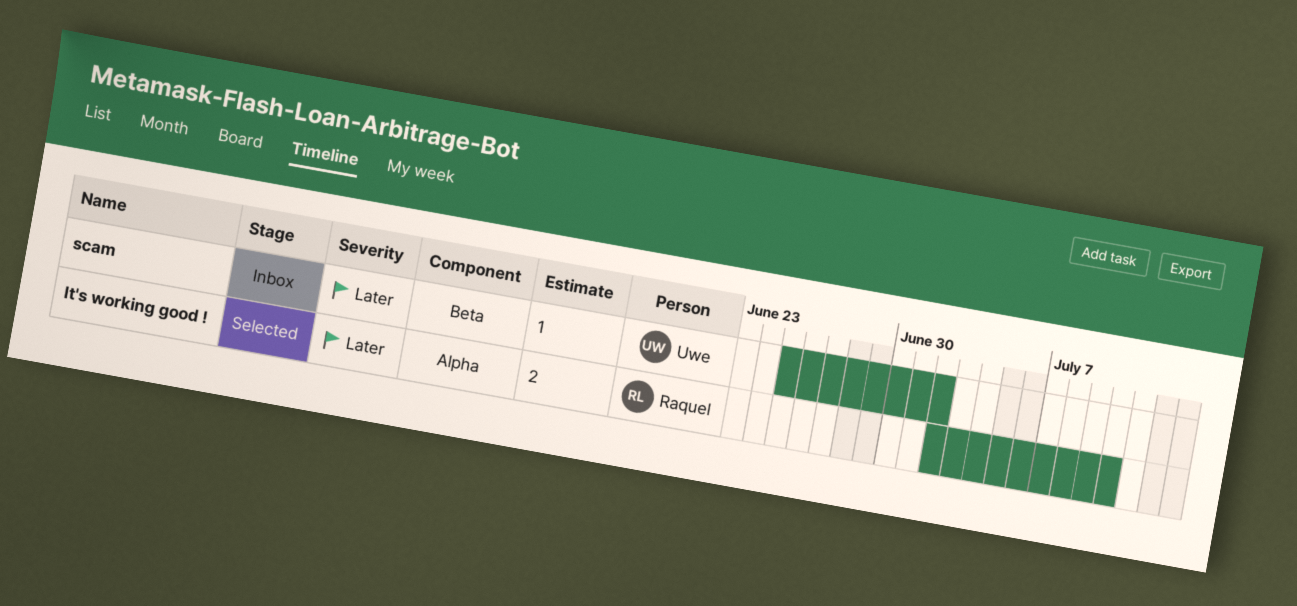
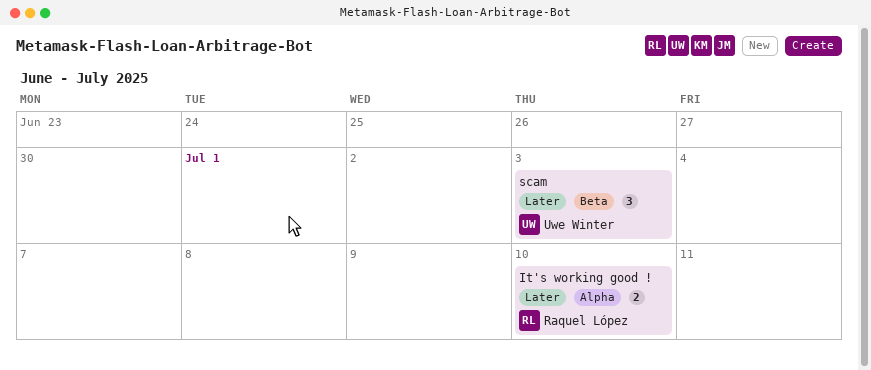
scam, estimate: 1 -> 3
scam, due: Jul 2 -> Jul 3

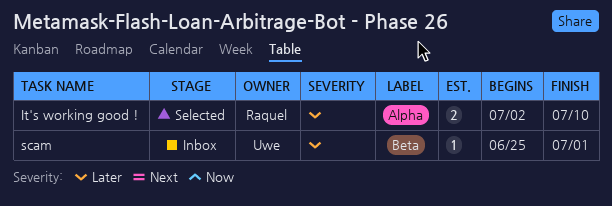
scam, estimate: 3 -> 1
scam, due: Jul 3 -> Jul 1

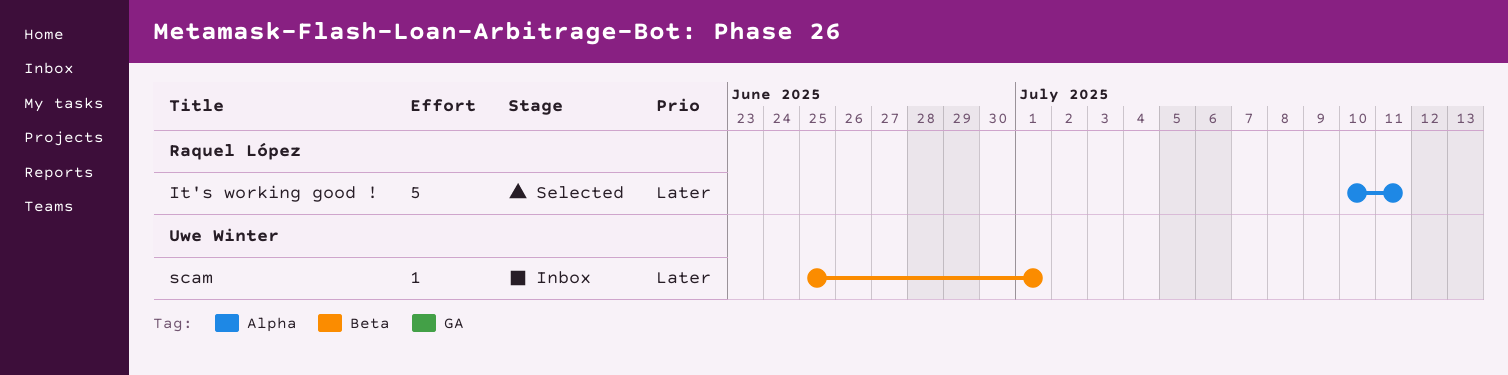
It's working good !, estimate: 2 -> 5
It's working good !, start: Jul 2 -> Jul 10
It's working good !, due: Jul 10 -> Jul 11

